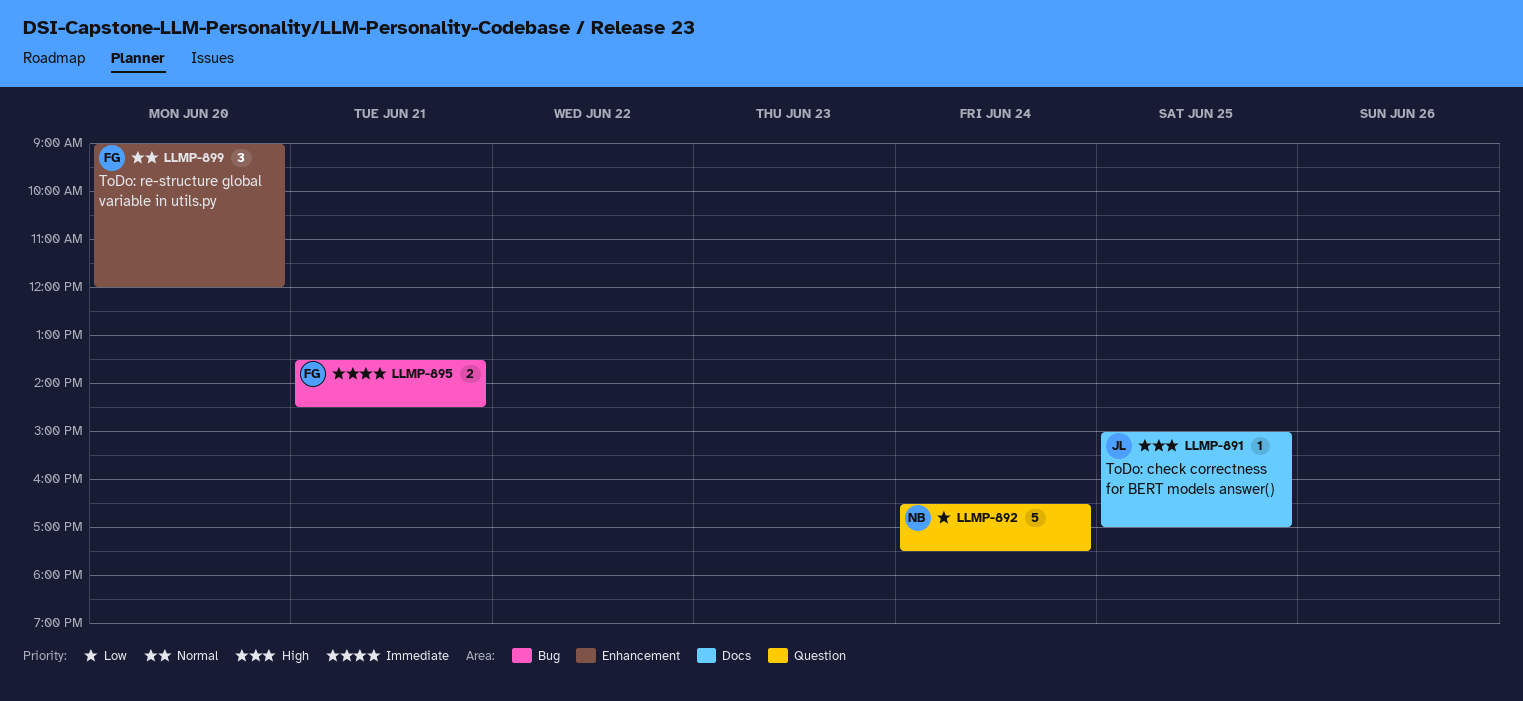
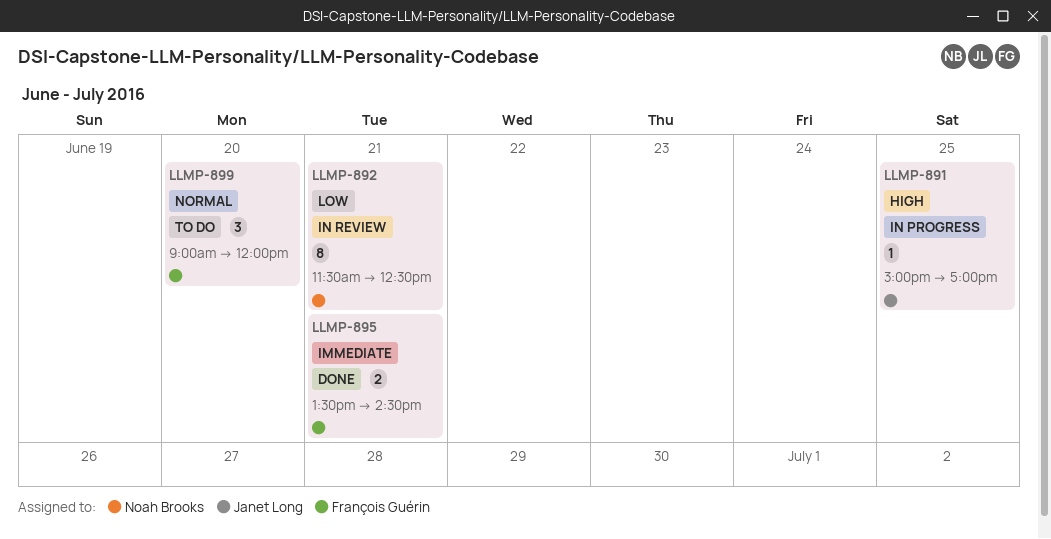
LLMP-892, estimate: 5 -> 8
LLMP-892, day: Jun 24 -> Jun 21
LLMP-892, begins: 16:30 -> 11:30
LLMP-892, ends: 17:30 -> 12:30

